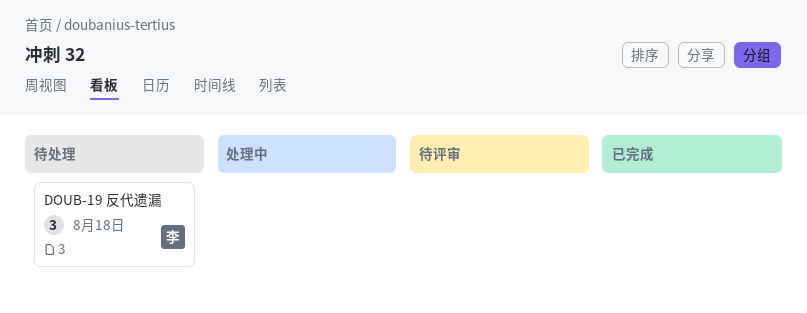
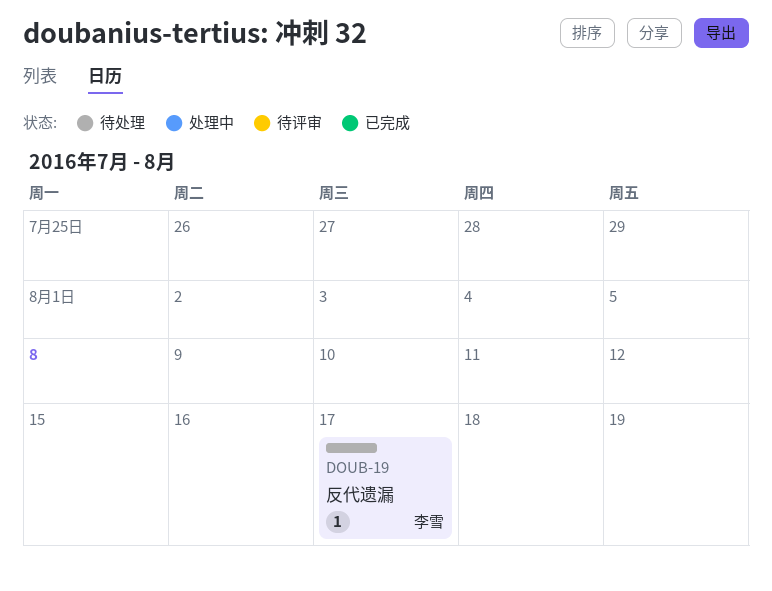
DOUB-19, estimate: 3 -> 1
DOUB-19, due: Aug 18 -> Aug 17

